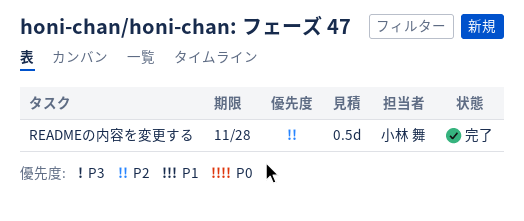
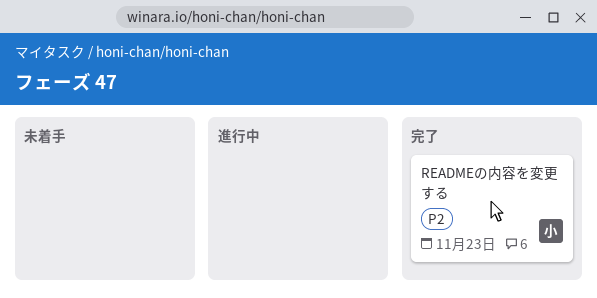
READMEの内容を変更する, due: Nov 28 -> Nov 23

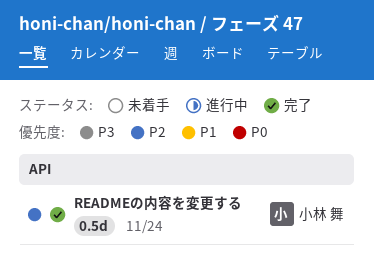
READMEの内容を変更する, due: Nov 23 -> Nov 24

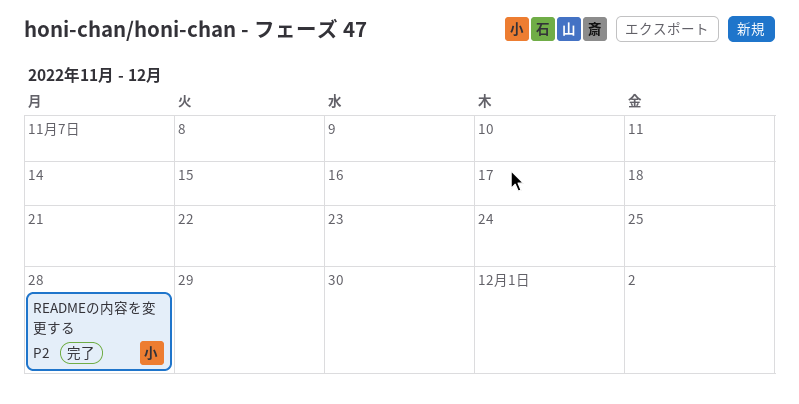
READMEの内容を変更する, due: Nov 24 -> Nov 28

